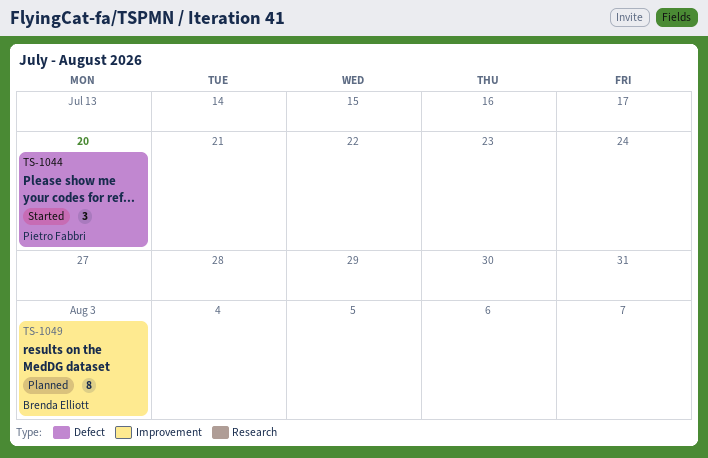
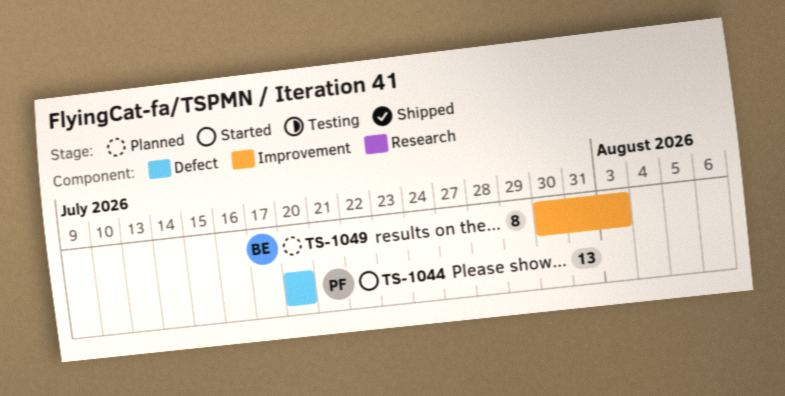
TS-1044, estimate: 3 -> 13

